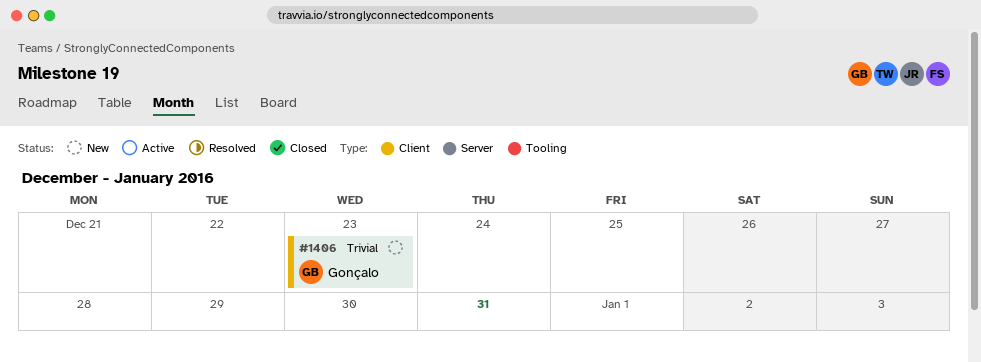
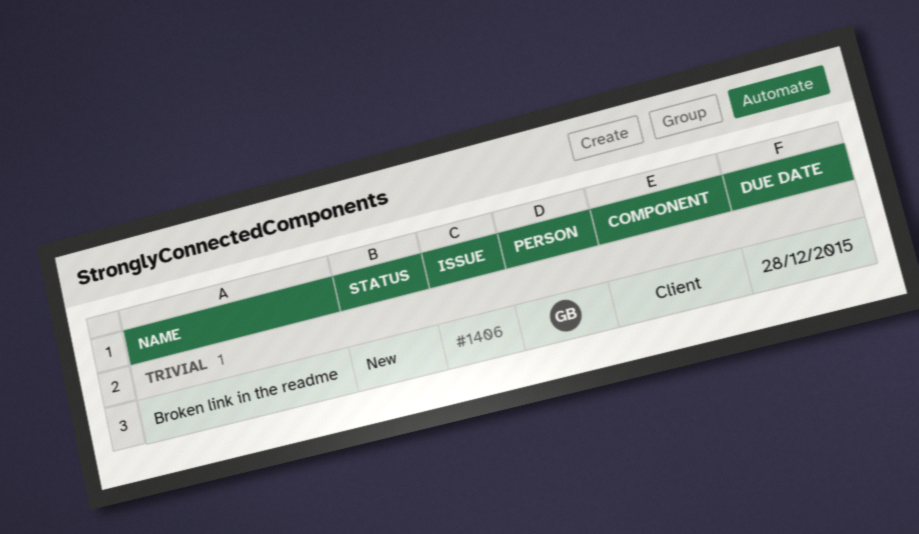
#1406, due: Dec 23 -> Dec 28

